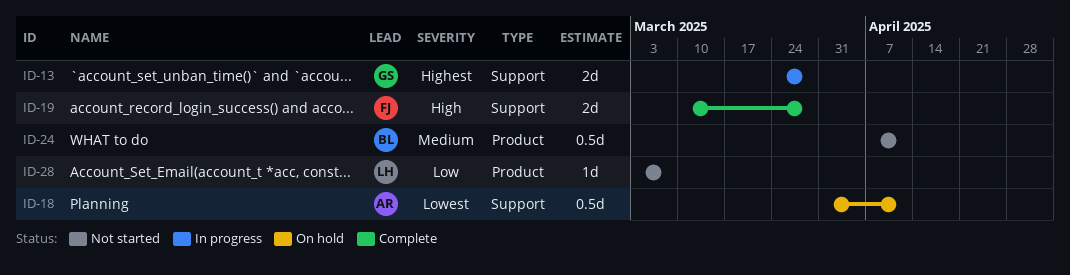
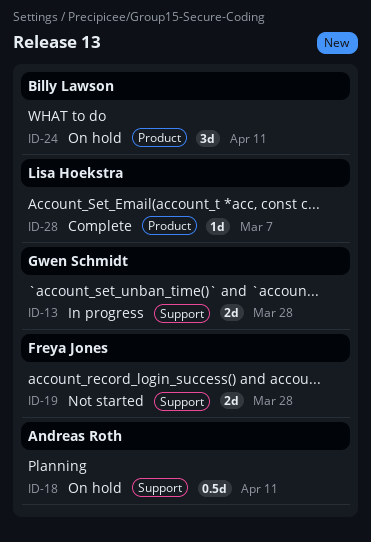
ID-19, status: Complete -> Not started
ID-24, status: Not started -> On hold
ID-24, estimate: 0.5d -> 3d
ID-28, status: Not started -> Complete

